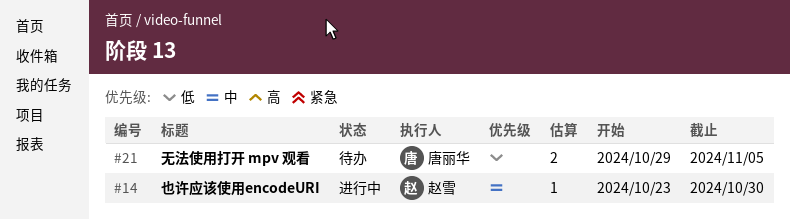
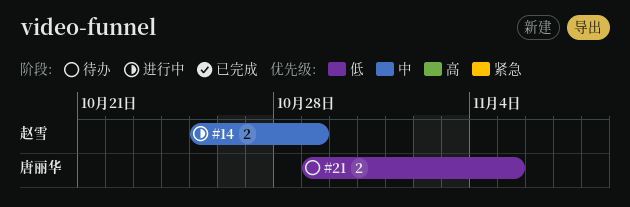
#14, estimate: 1 -> 2
#14, start: Oct 23 -> Oct 25
#14, due: Oct 30 -> Oct 29

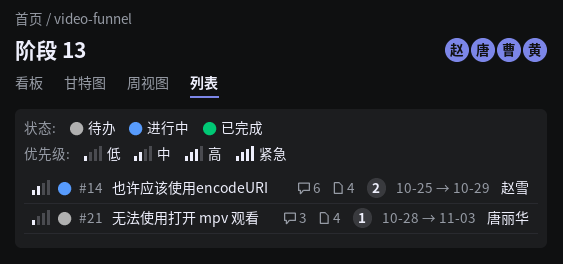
#21, estimate: 2 -> 1
#21, start: Oct 29 -> Oct 28
#21, due: Nov 5 -> Nov 3

